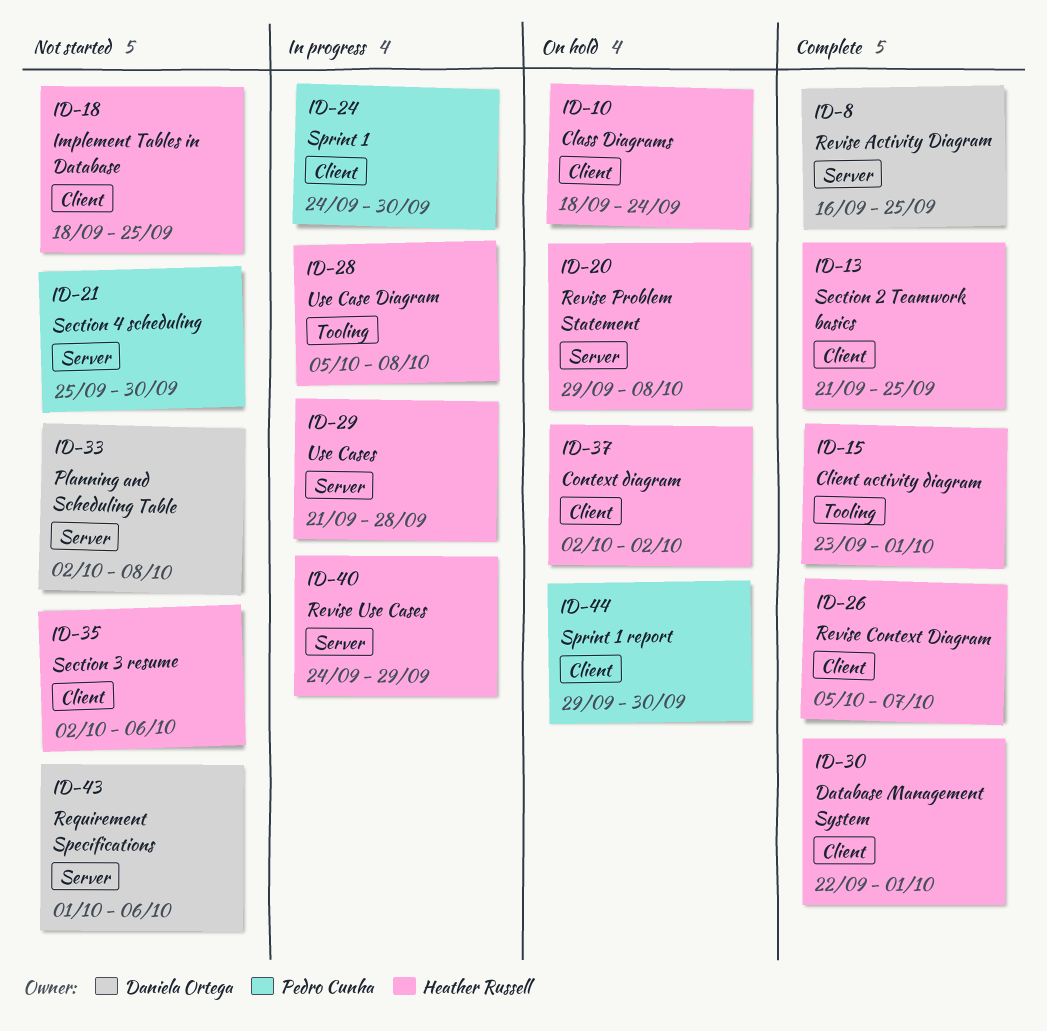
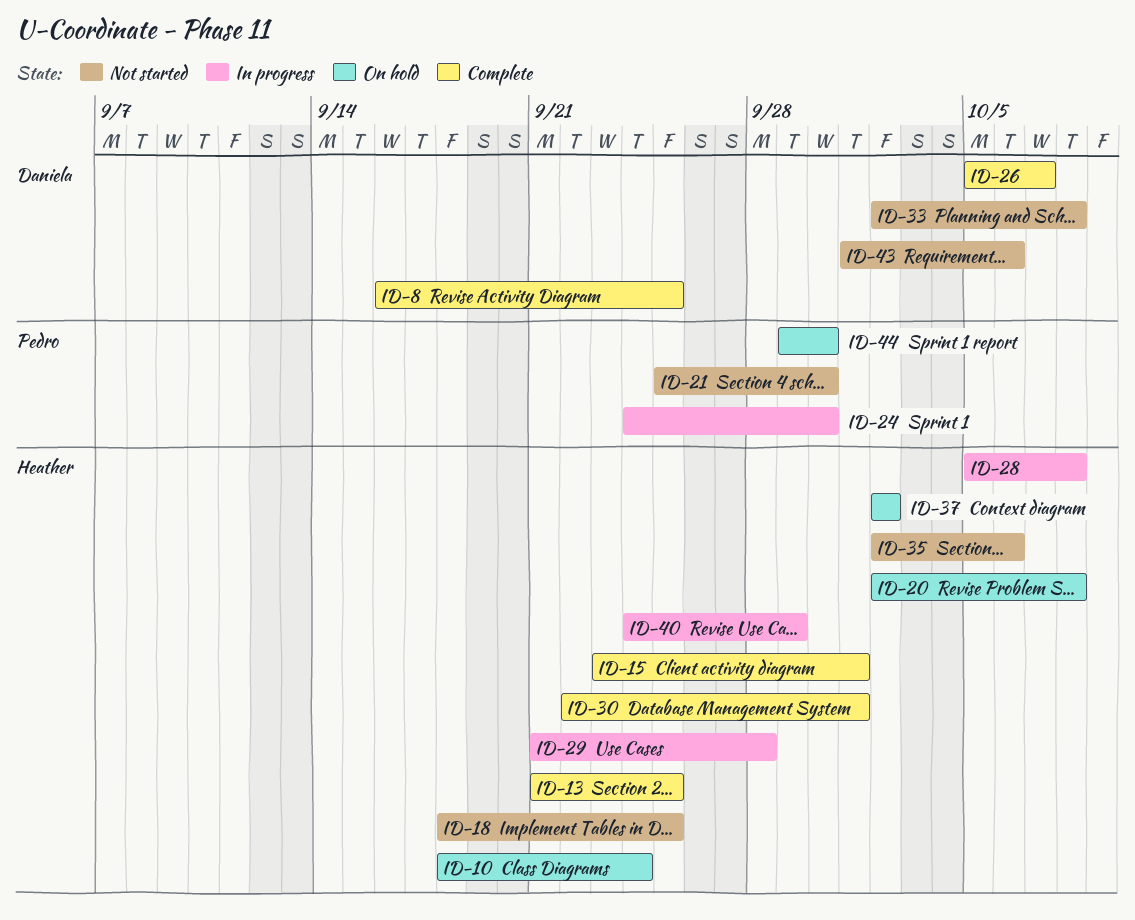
ID-20, start: Sep 29 -> Oct 2
ID-26, owner: Heather Russell -> Daniela Ortega

